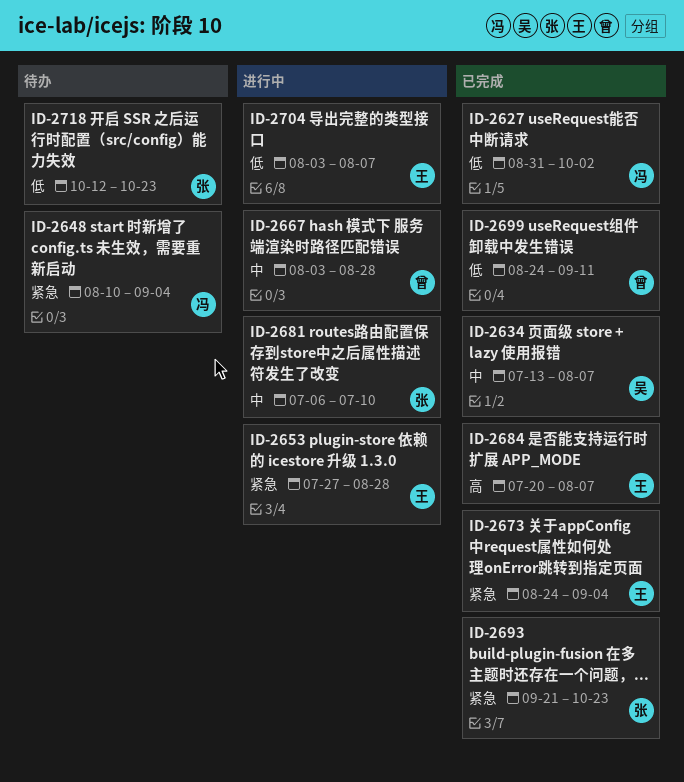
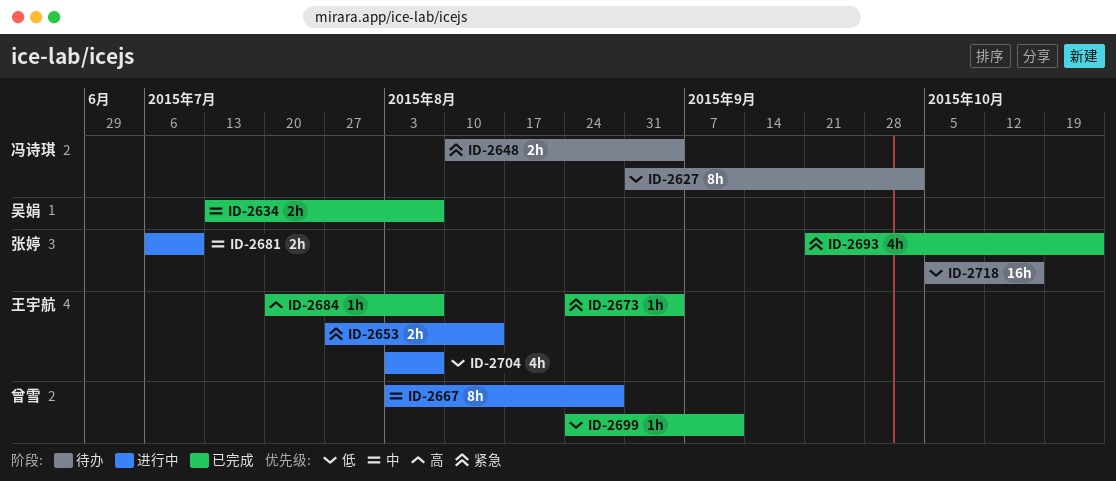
ID-2627, status: 已完成 -> 待办
ID-2653, due: Aug 28 -> Aug 14
ID-2718, start: Oct 12 -> Oct 5
ID-2718, due: Oct 23 -> Oct 16

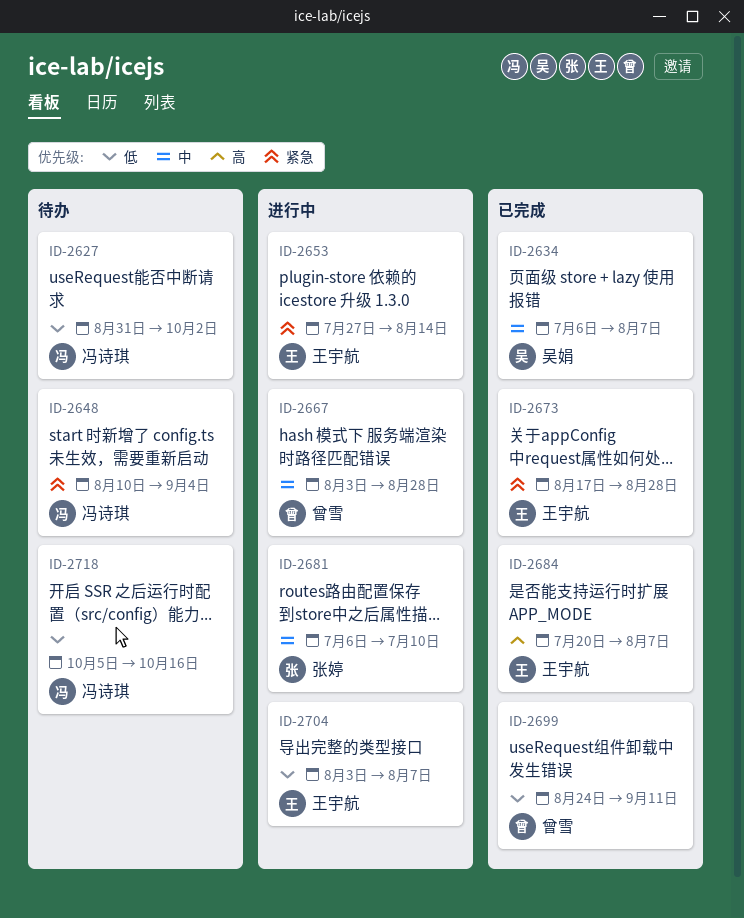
ID-2634, start: Jul 13 -> Jul 6
ID-2673, start: Aug 24 -> Aug 17
ID-2673, due: Sep 4 -> Aug 28
ID-2693: present -> none
ID-2718, owner: 张婷 -> 冯诗琪

